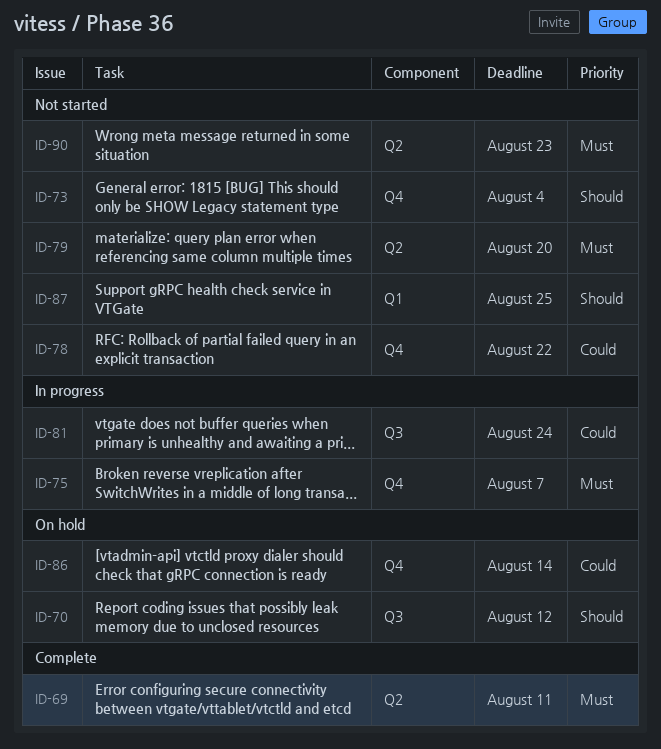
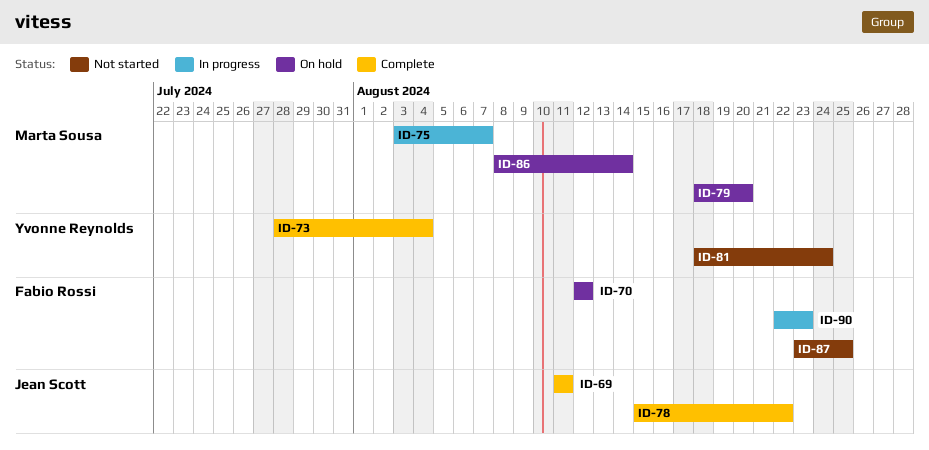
ID-73, status: Not started -> Complete
ID-78, status: Not started -> Complete
ID-79, status: Not started -> On hold
ID-81, status: In progress -> Not started
ID-90, status: Not started -> In progress

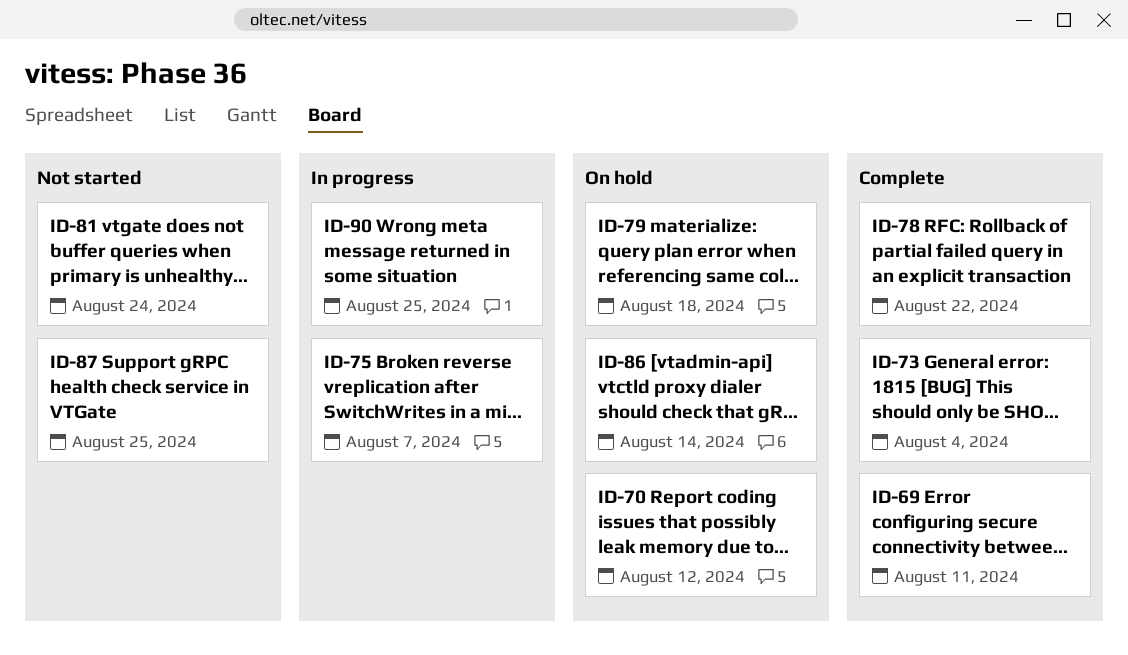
ID-79, due: Aug 20 -> Aug 18
ID-90, due: Aug 23 -> Aug 25

